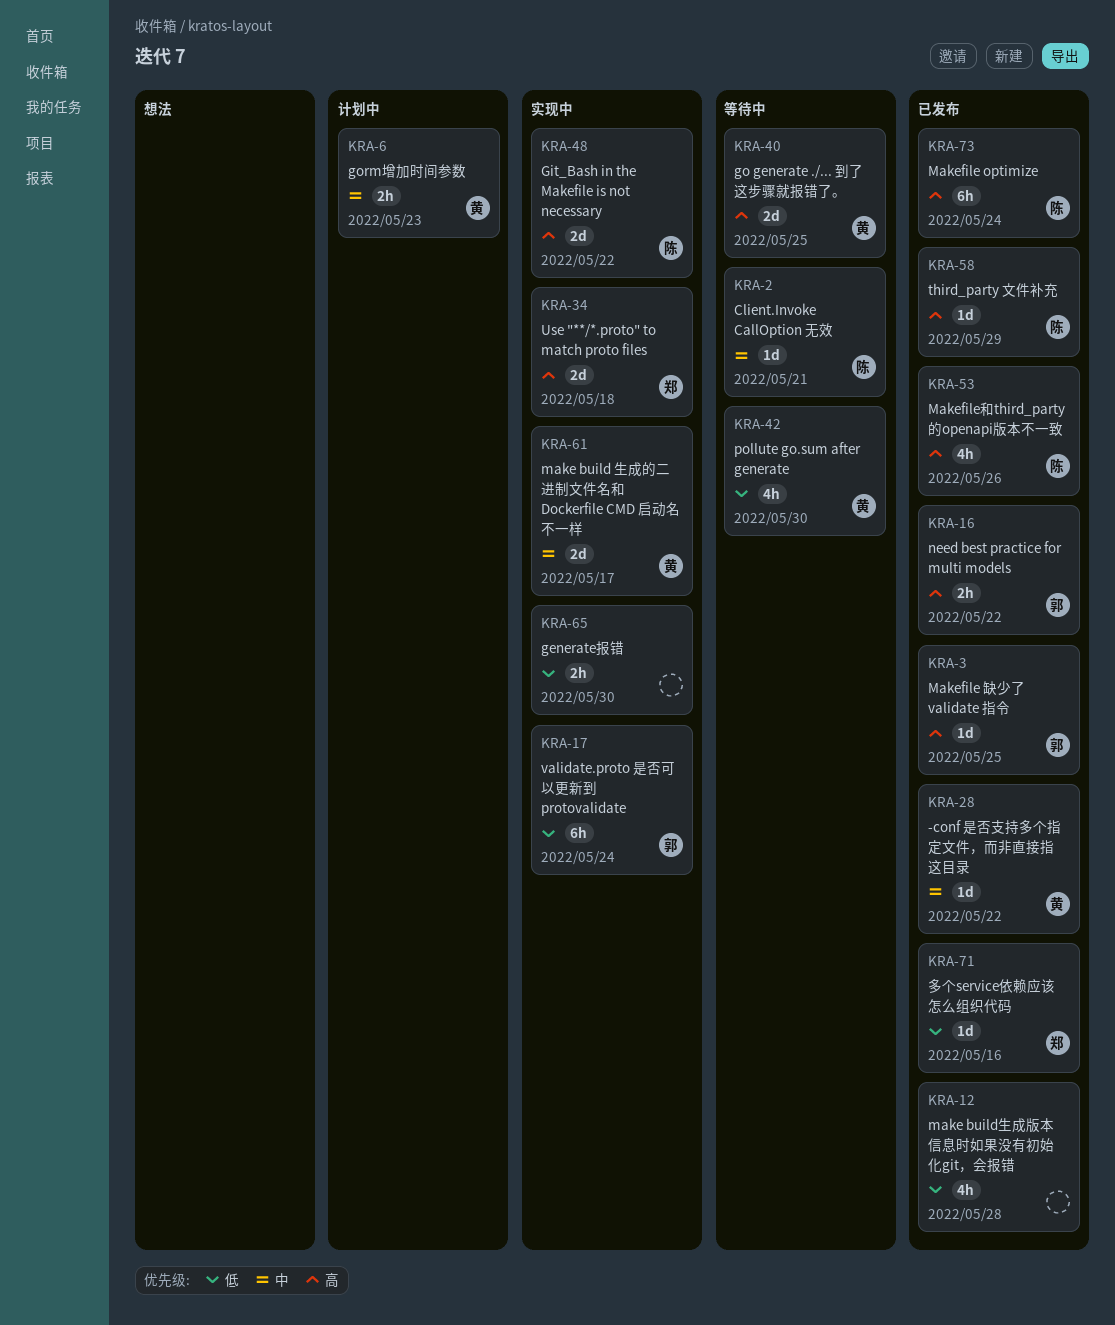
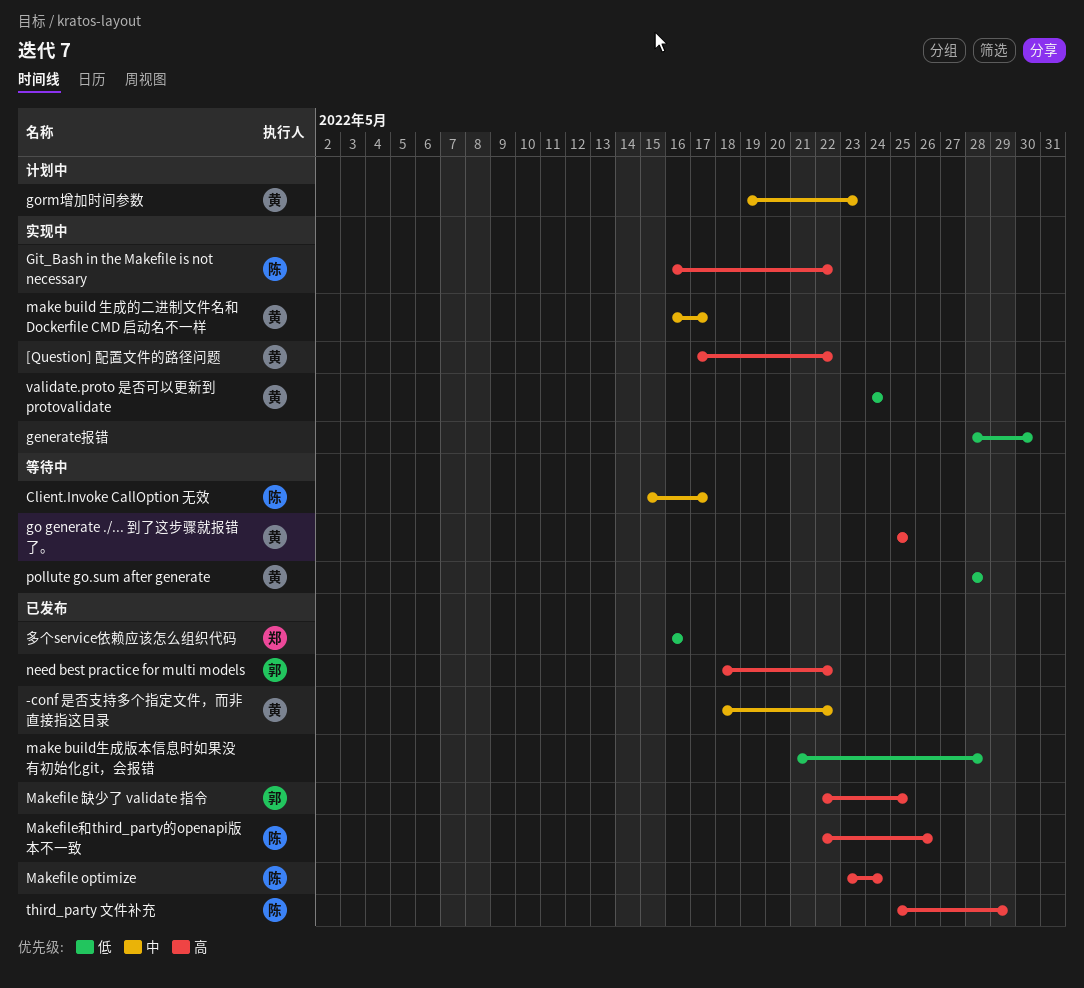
[Question] 配置文件的路径问题: none -> present
Client.Invoke CallOption 无效, due: May 21 -> May 17
pollute go.sum after generate, due: May 30 -> May 28
Use "**/*.proto" to match proto files: present -> none
validate.proto 是否可以更新到 protovalidate, owner: 郭 -> 黄

